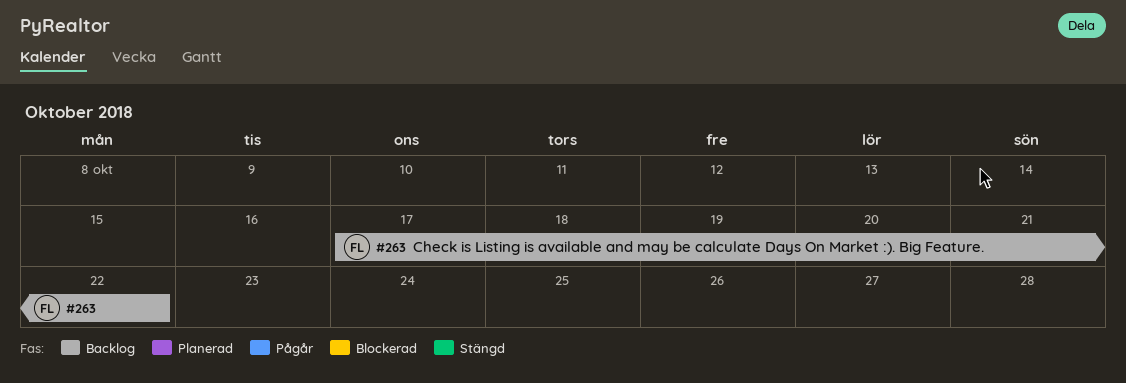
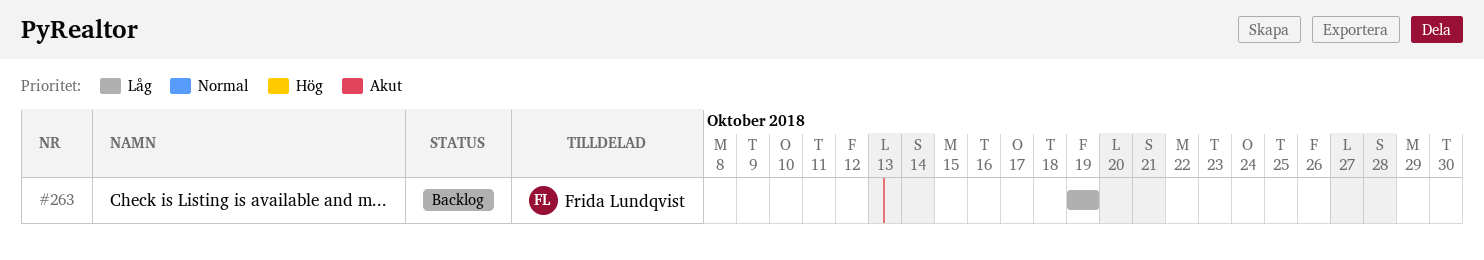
#263, start: Oct 17 -> Oct 19
#263, due: Oct 22 -> Oct 19

